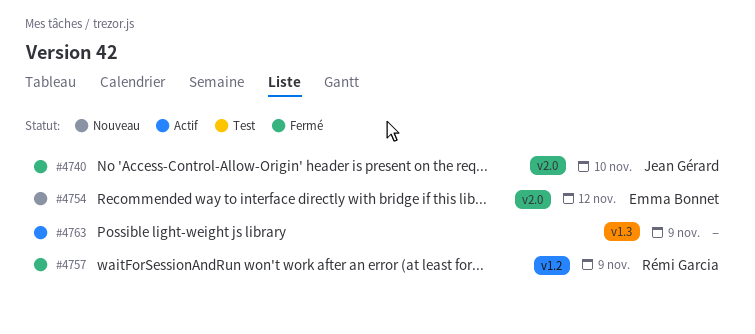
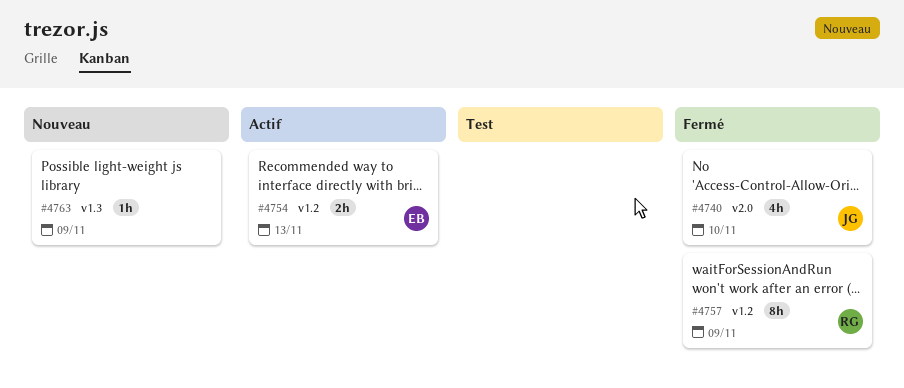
#4754, status: Nouveau -> Actif
#4754, label: v2.0 -> v1.2
#4754, due: Nov 12 -> Nov 13
#4763, status: Actif -> Nouveau

